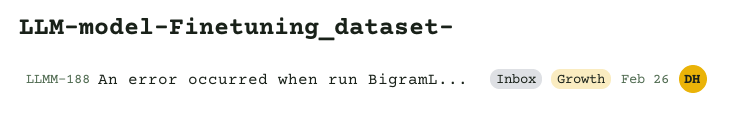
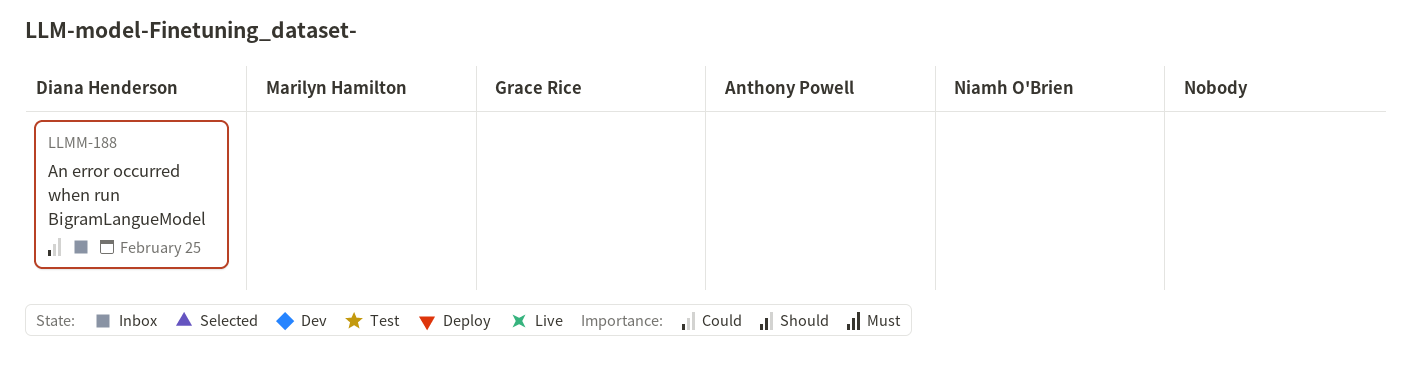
LLMM-188, due: Feb 26 -> Feb 25

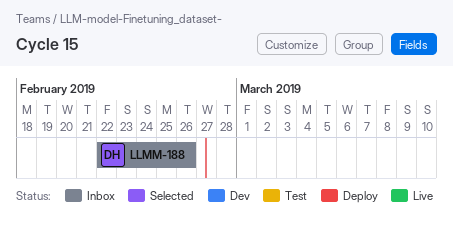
LLMM-188, due: Feb 25 -> Feb 26

